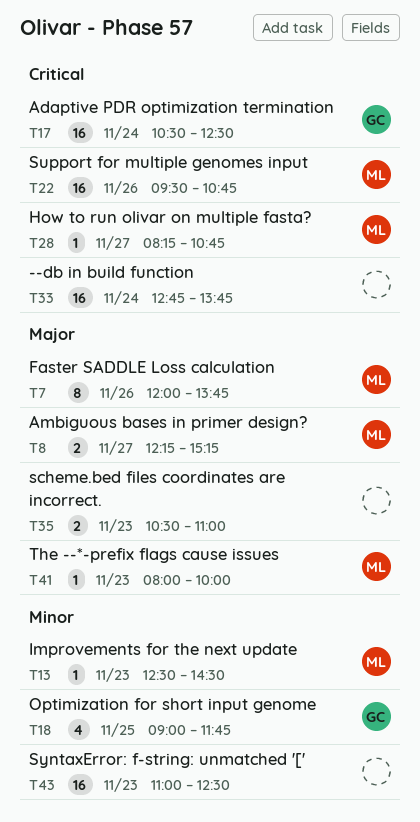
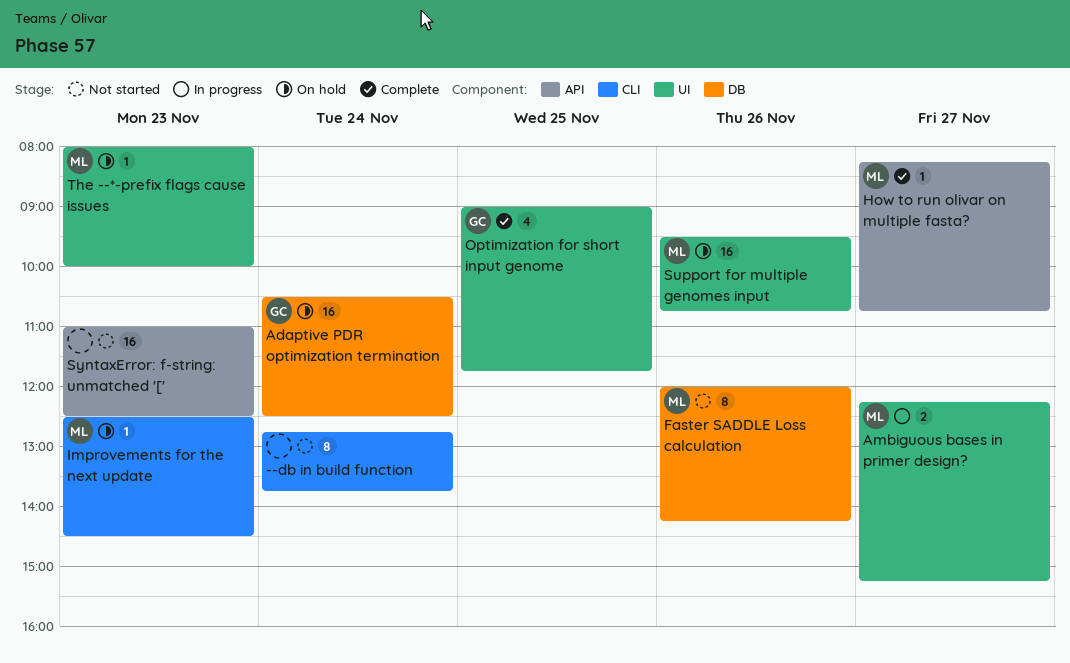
--db in build function, estimate: 16 -> 8
Faster SADDLE Loss calculation, ends: 13:45 -> 14:15
scheme.bed files coordinates are incorrect.: present -> none

